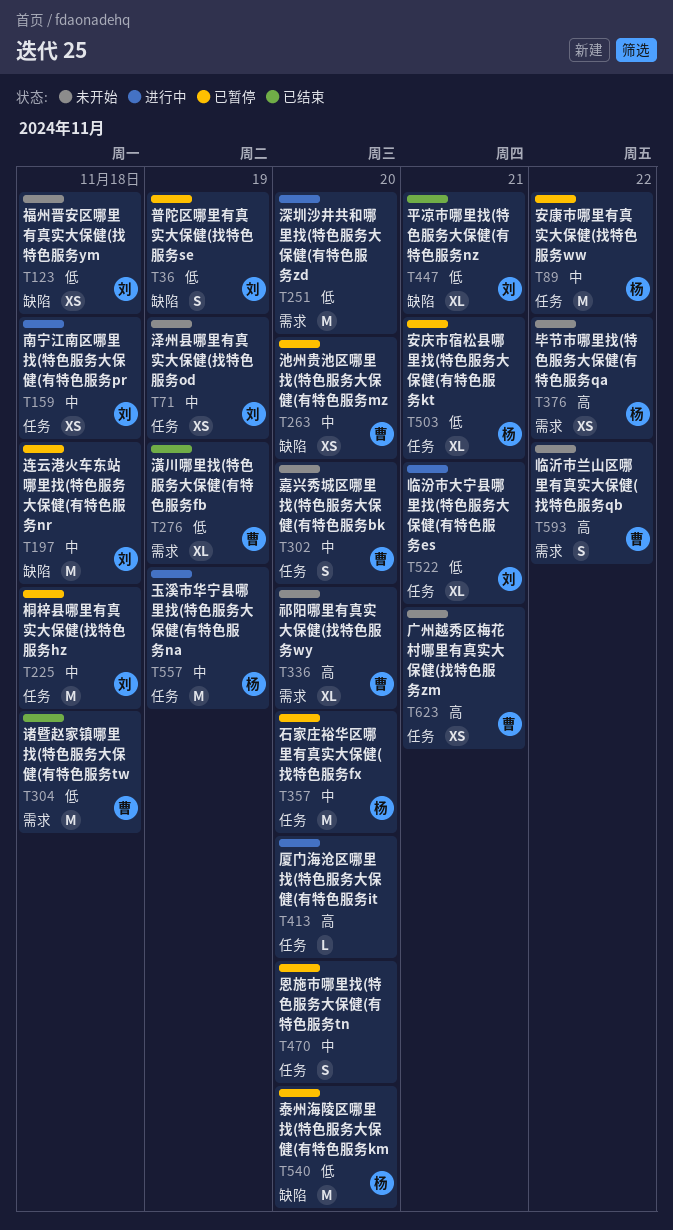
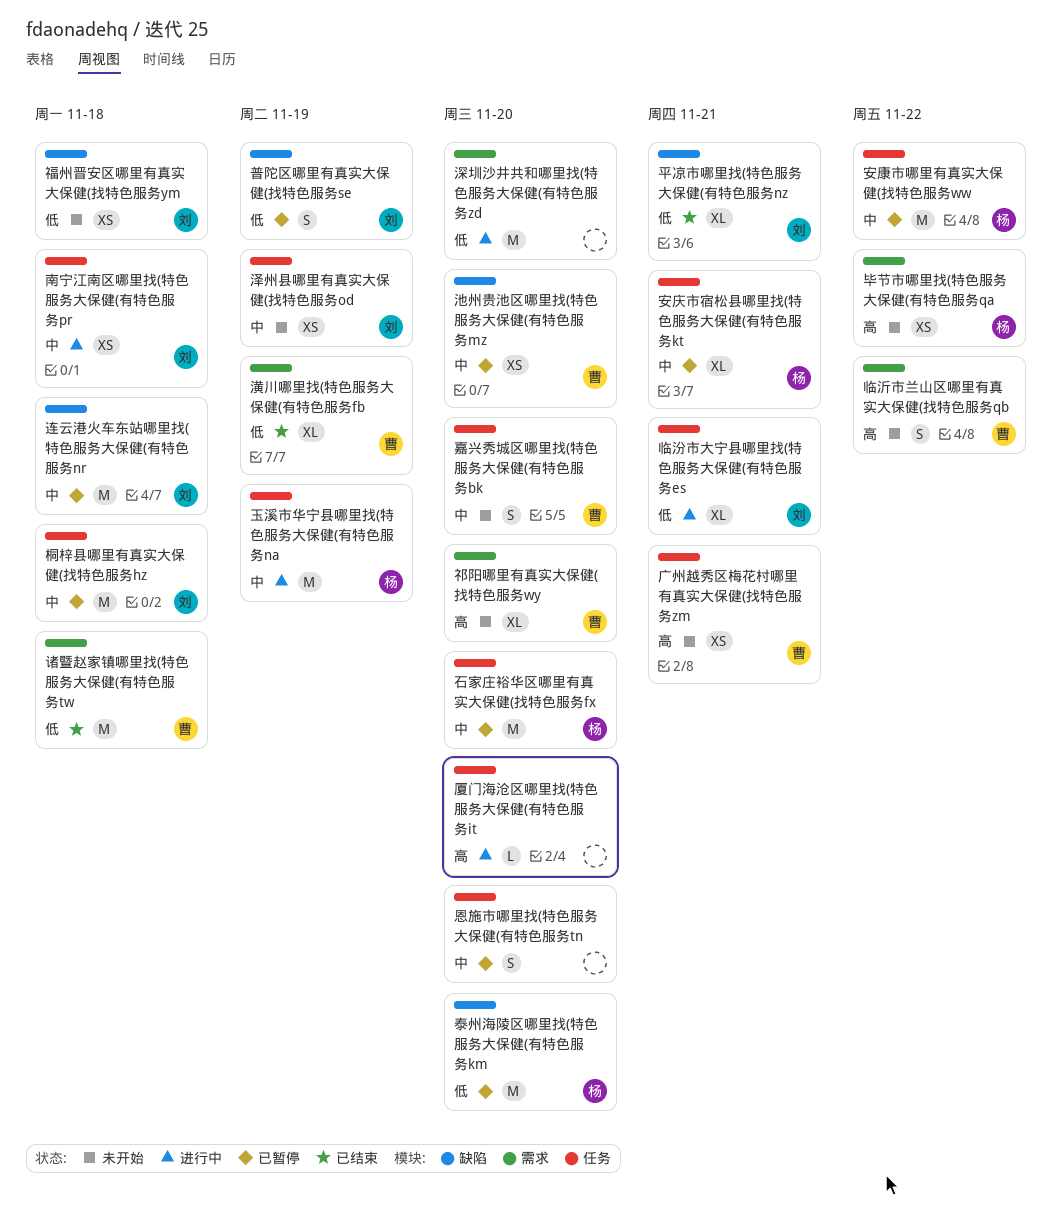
安庆市宿松县哪里找(特色服务大保健(有特色服务kt, priority: 低 -> 中

